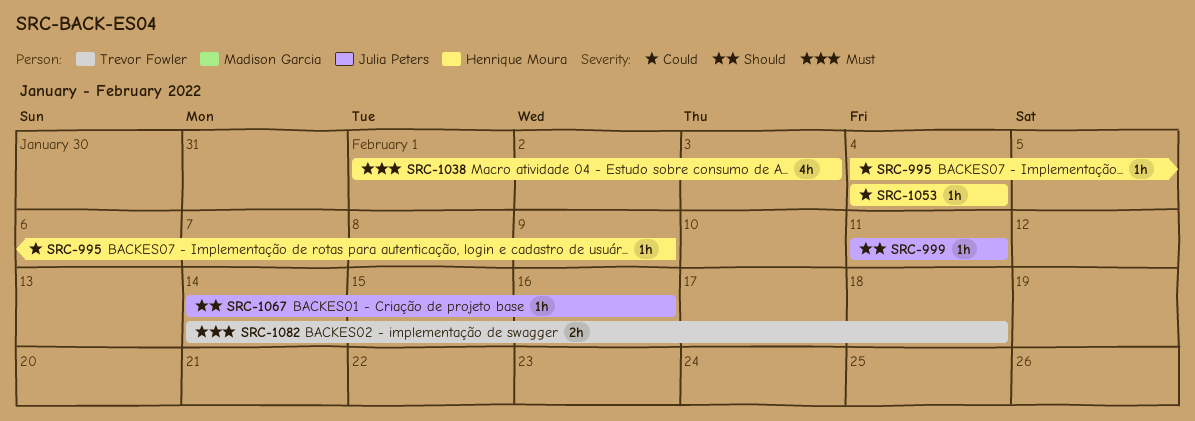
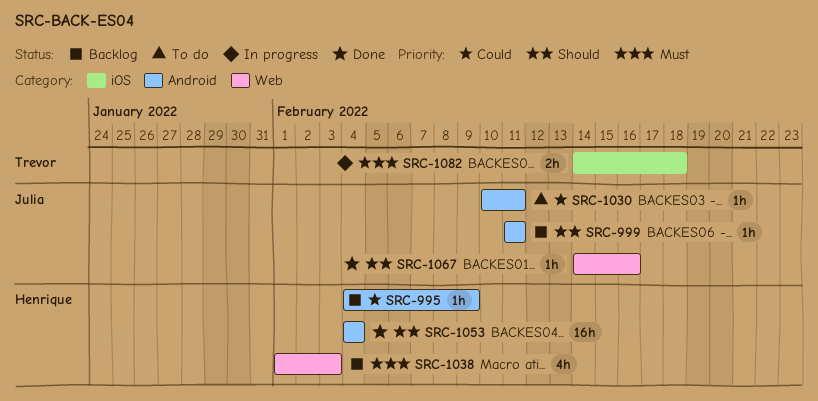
SRC-1030: none -> present
SRC-1053, priority: Could -> Should
SRC-1053, estimate: 1h -> 16h

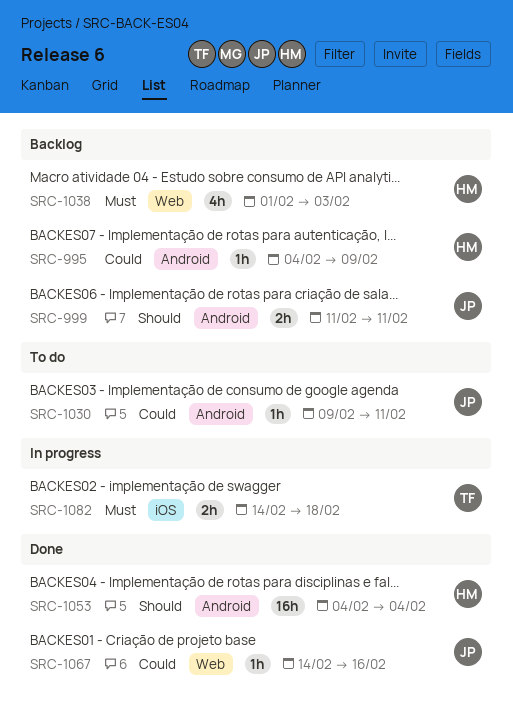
SRC-999, estimate: 1h -> 2h
SRC-1030, start: Feb 10 -> Feb 9
SRC-1067, priority: Should -> Could

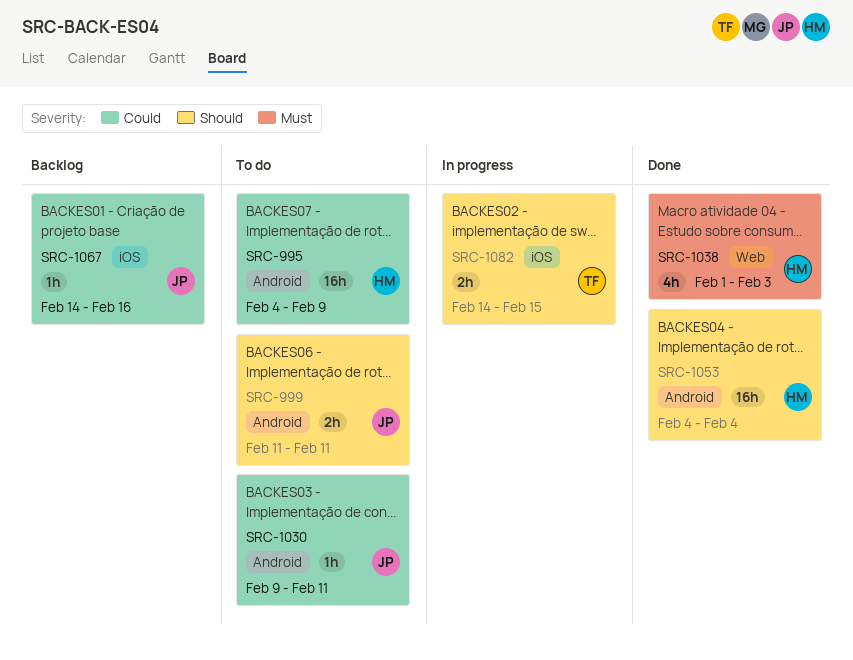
SRC-995, status: Backlog -> To do
SRC-995, estimate: 1h -> 16h
SRC-999, status: Backlog -> To do
SRC-1038, status: Backlog -> Done
SRC-1067, status: Done -> Backlog
SRC-1067, label: Web -> iOS
SRC-1082, priority: Must -> Should
SRC-1082, due: Feb 18 -> Feb 15

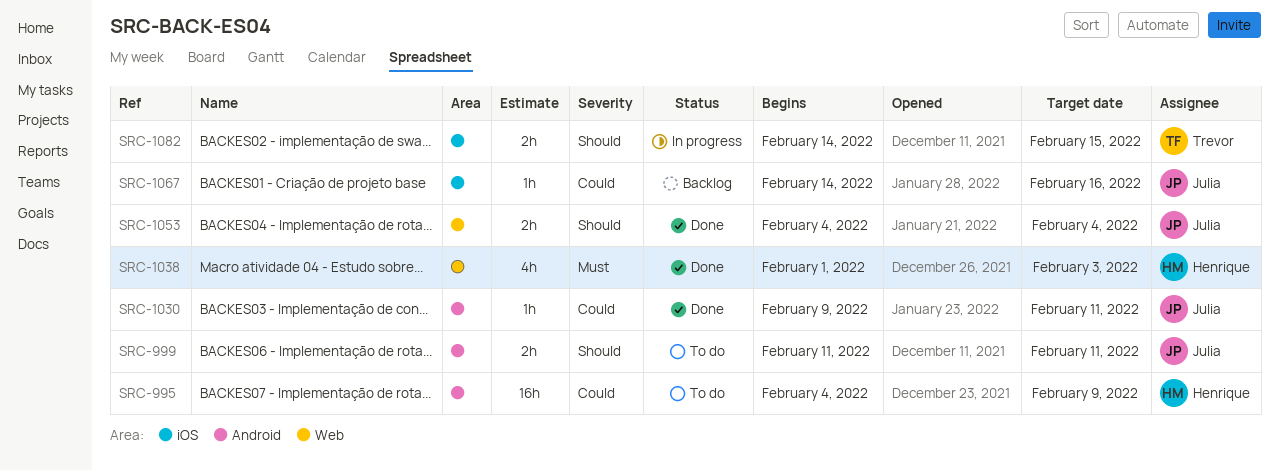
SRC-1030, status: To do -> Done
SRC-1053, owner: Henrique -> Julia
SRC-1053, label: Android -> Web
SRC-1053, estimate: 16h -> 2h

